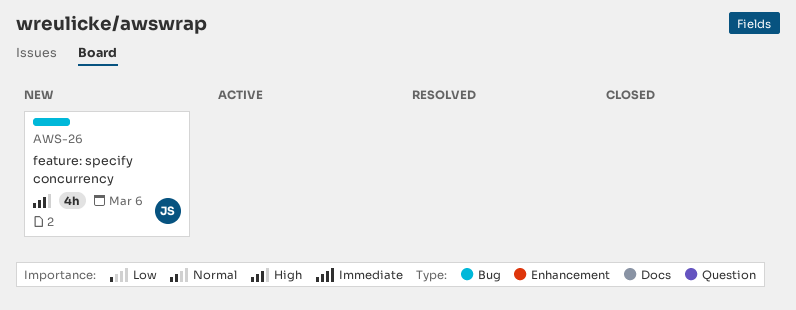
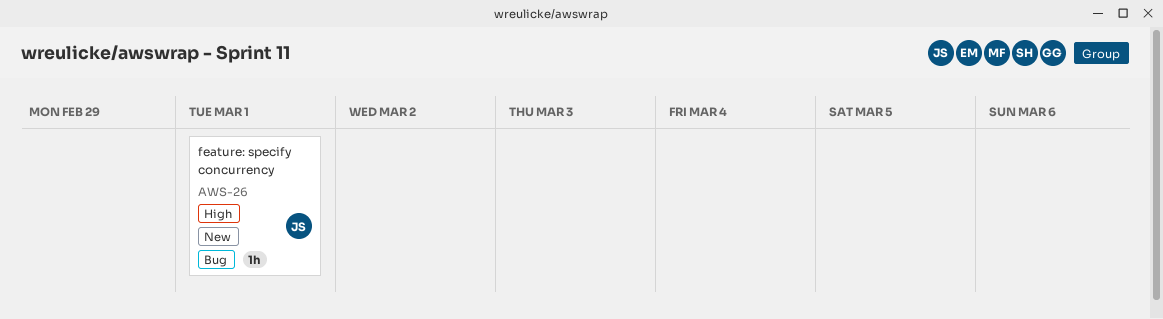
AWS-26, estimate: 4h -> 1h
AWS-26, due: Mar 6 -> Mar 1

